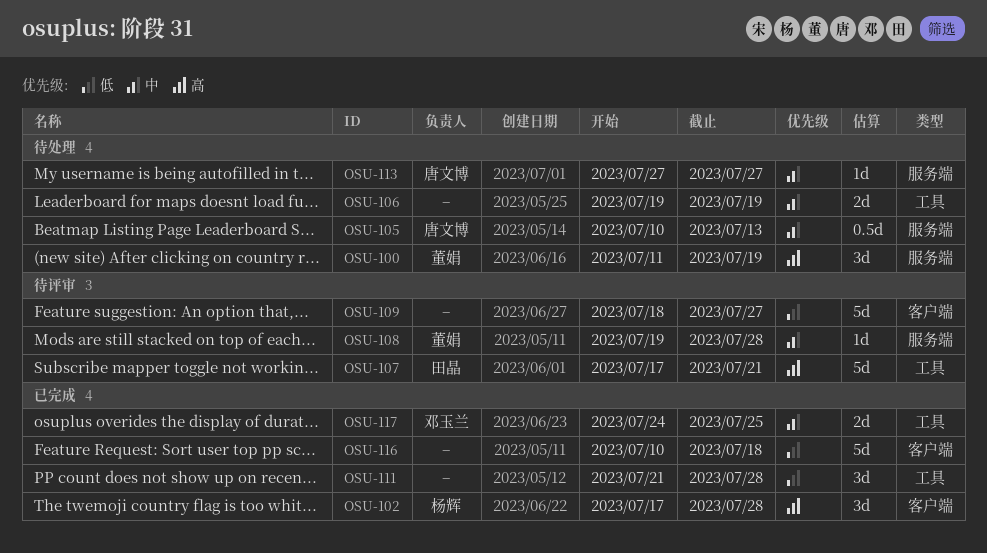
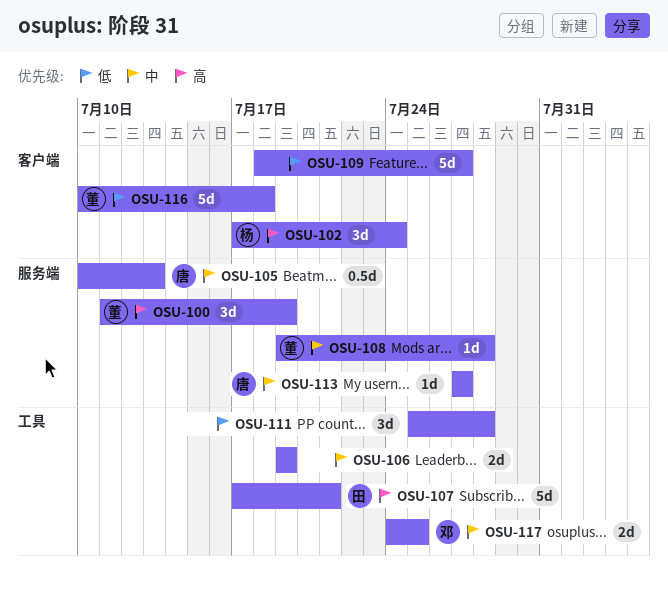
OSU-102, due: Jul 28 -> Jul 24
OSU-111, start: Jul 21 -> Jul 25
OSU-116, owner: none -> 董娟

